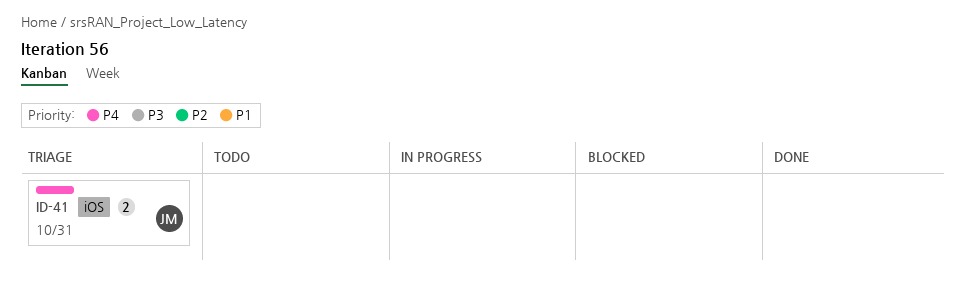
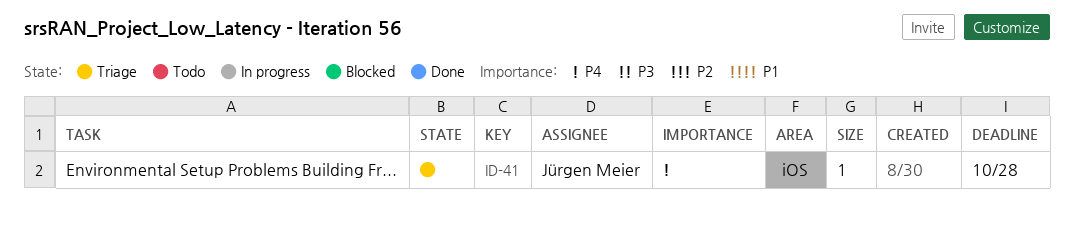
ID-41, estimate: 2 -> 1
ID-41, due: Oct 31 -> Oct 28

